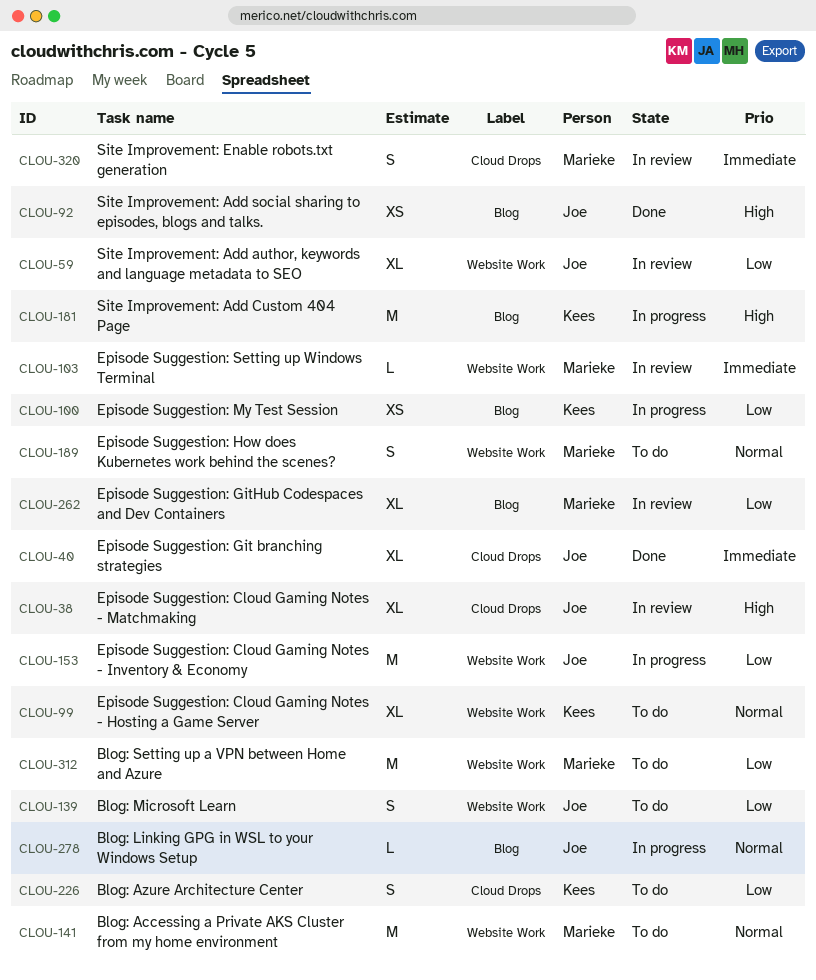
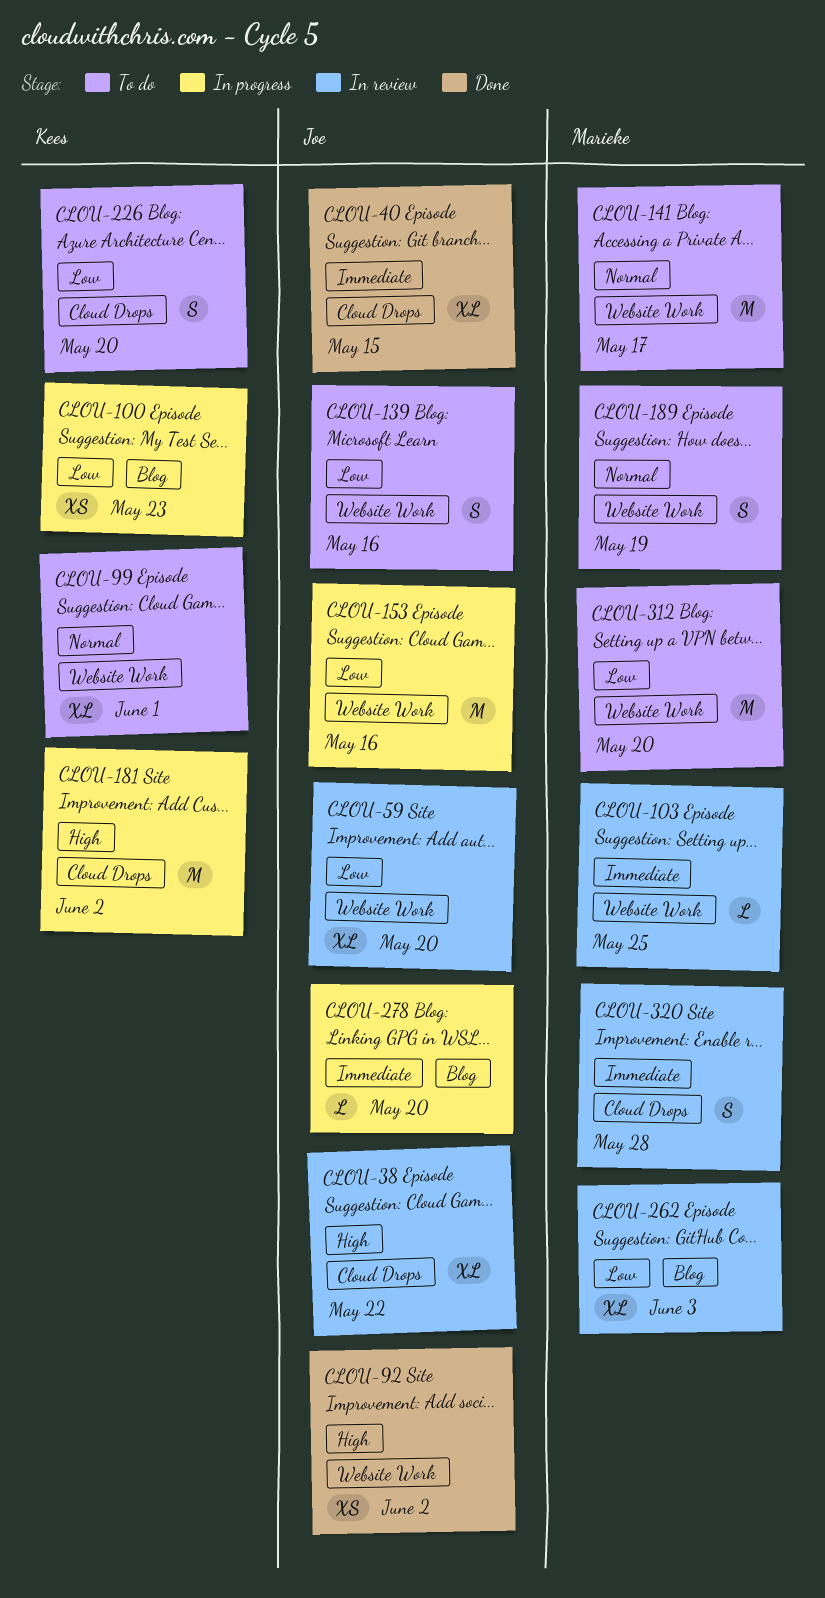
CLOU-92, label: Blog -> Website Work
CLOU-181, label: Blog -> Cloud Drops
CLOU-278, priority: Normal -> Immediate

